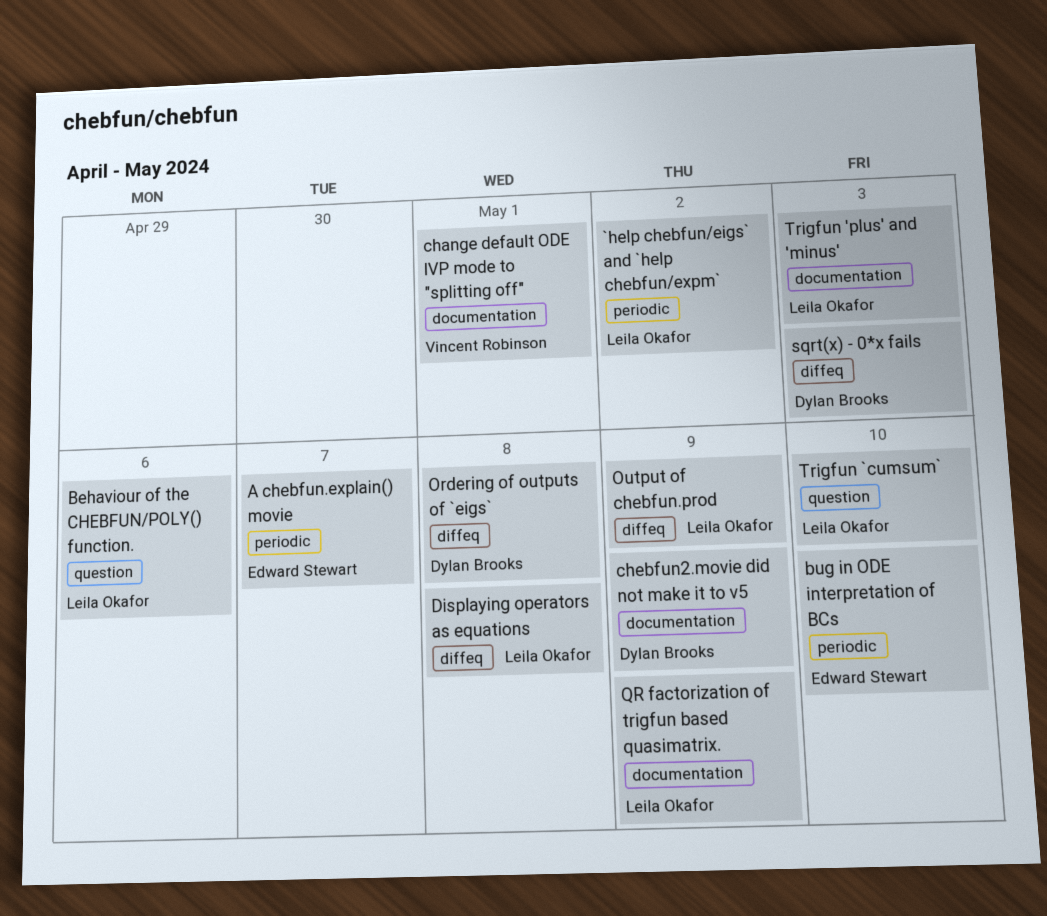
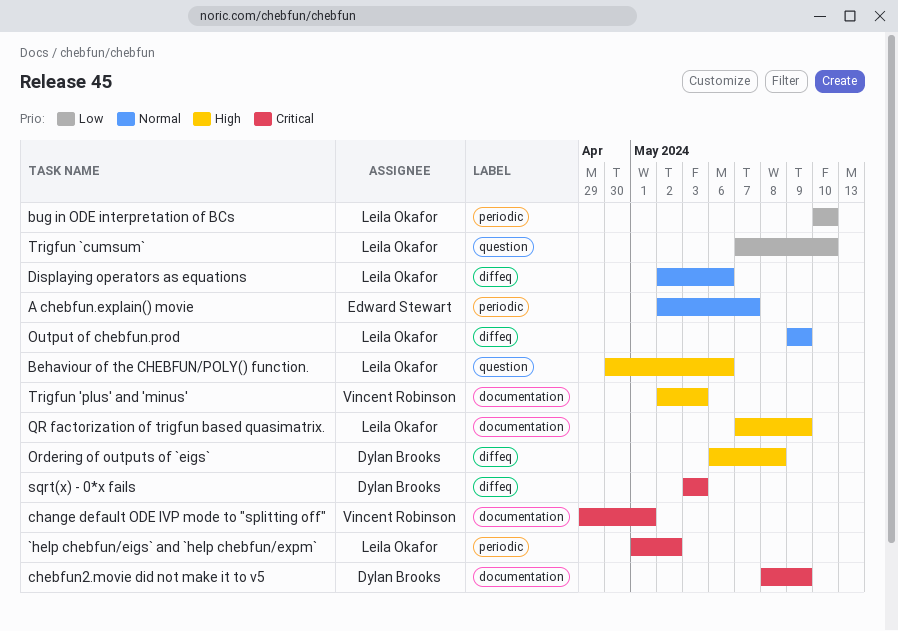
bug in ODE interpretation of BCs, owner: Edward Stewart -> Leila Okafor
Displaying operators as equations, due: May 8 -> May 6
Trigfun 'plus' and 'minus', owner: Leila Okafor -> Vincent Robinson

